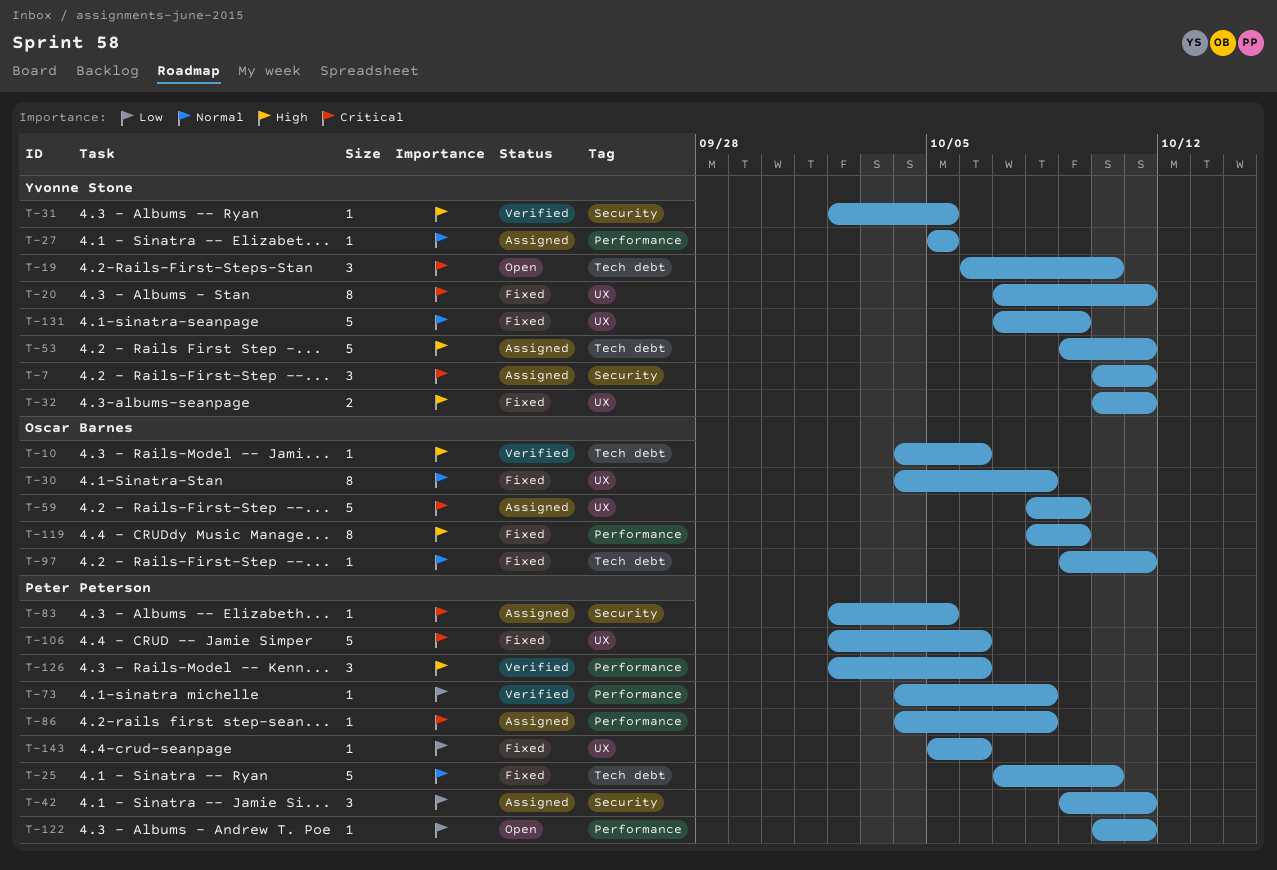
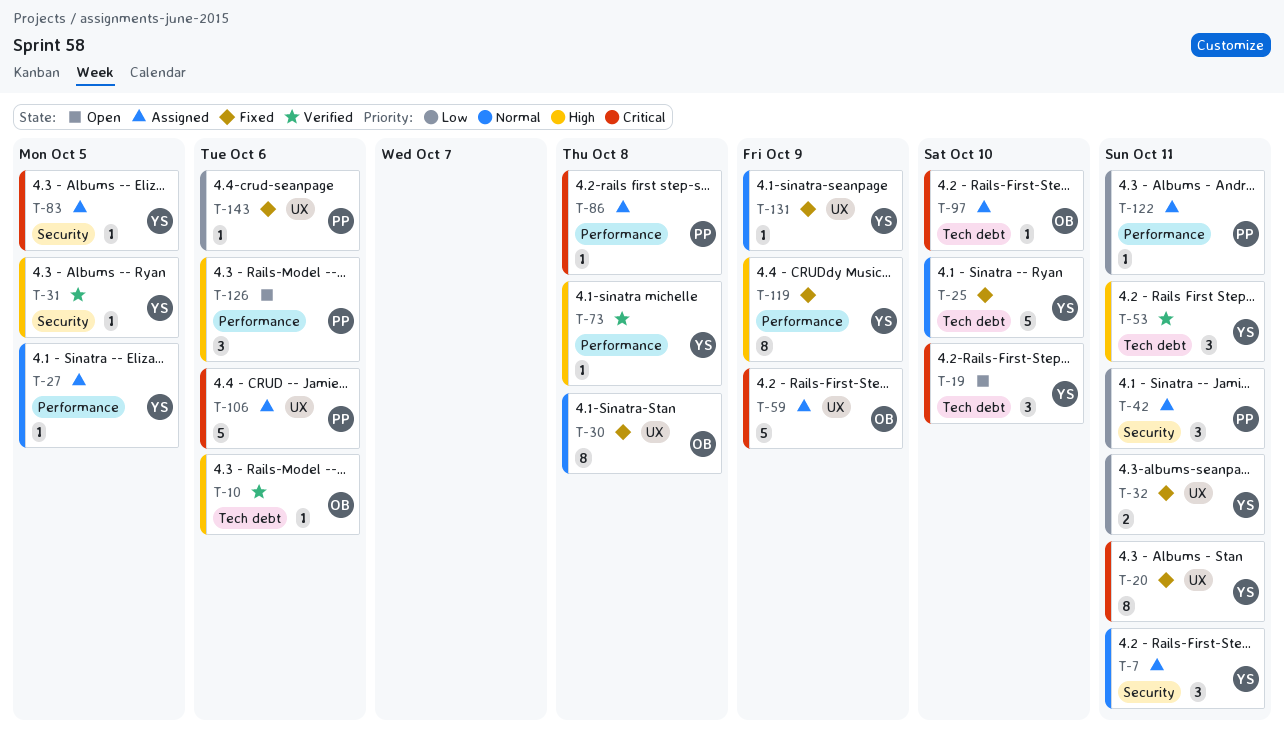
T-7, priority: Critical -> Normal
T-25, owner: Peter Peterson -> Yvonne Stone
T-32, priority: High -> Low
T-53, status: Assigned -> Verified
T-53, estimate: 5 -> 3
T-73, owner: Peter Peterson -> Yvonne Stone
T-73, priority: Low -> High
T-83, owner: Peter Peterson -> Yvonne Stone
T-97, status: Fixed -> Assigned
T-97, priority: Normal -> Critical
T-97, due: Oct 11 -> Oct 10
T-106, status: Fixed -> Assigned
T-119, owner: Oscar Barnes -> Yvonne Stone
T-122, status: Open -> Assigned
T-126, status: Verified -> Open
T-131, estimate: 5 -> 1

